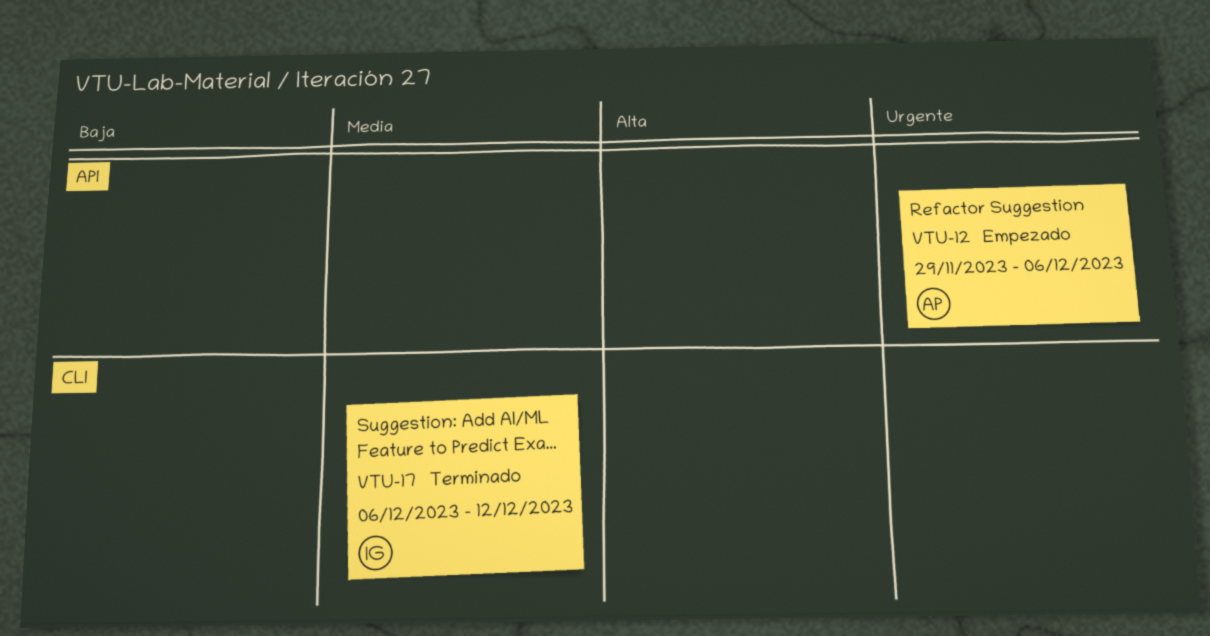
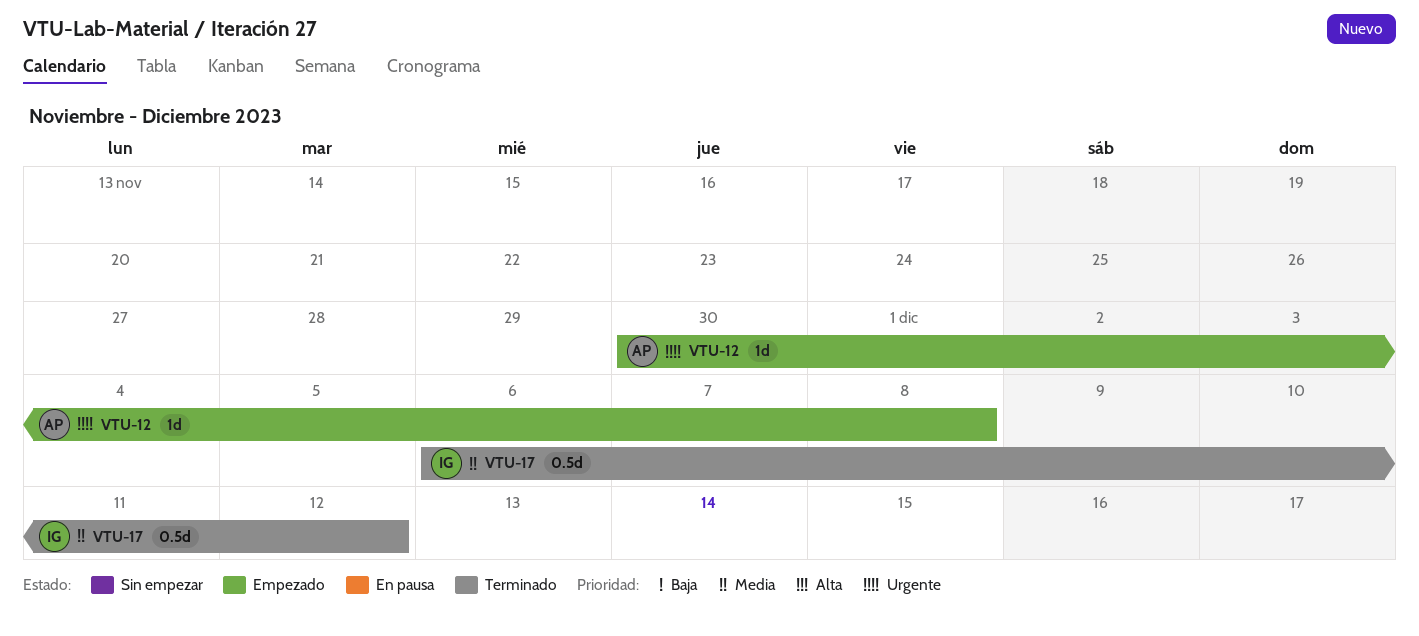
VTU-12, start: Nov 29 -> Nov 30
VTU-12, due: Dec 6 -> Dec 8

